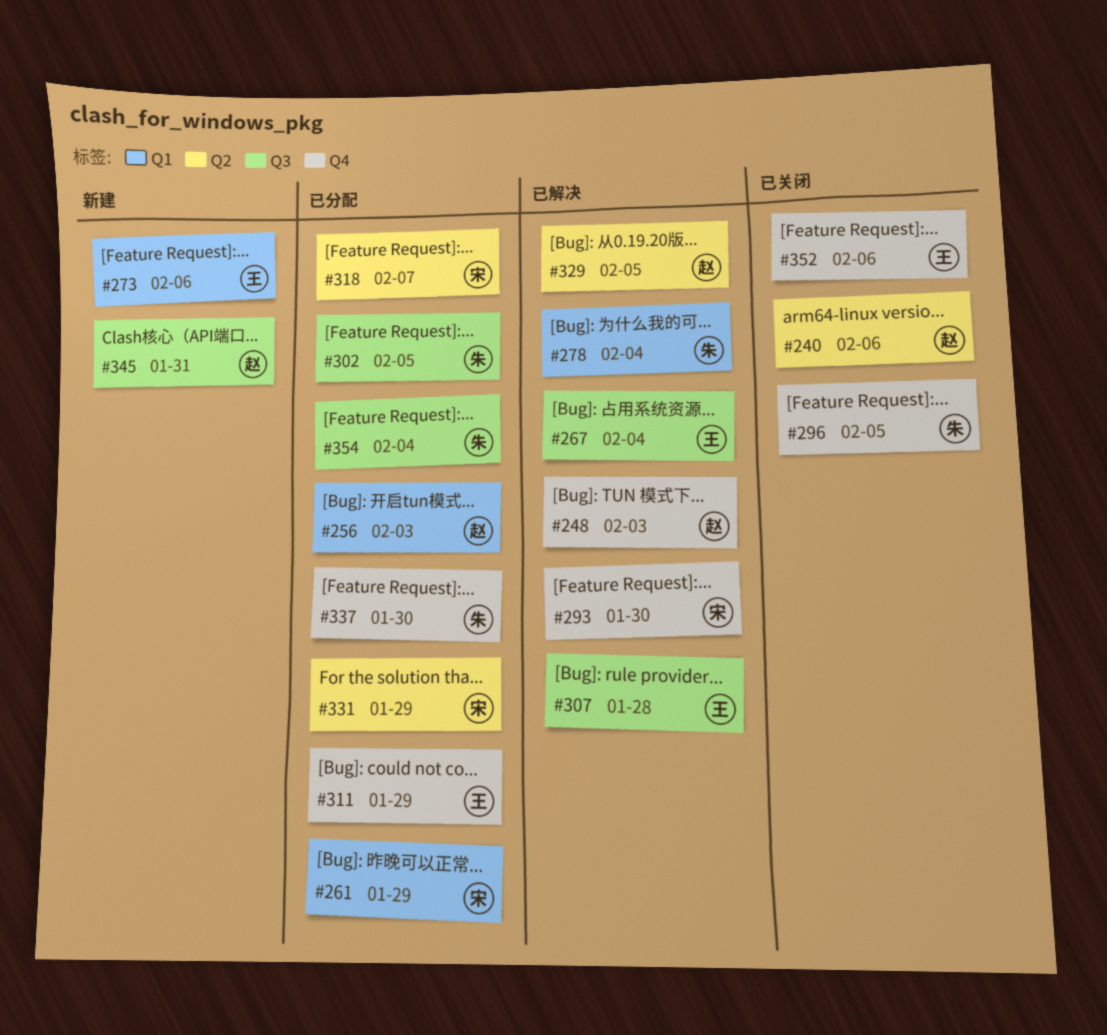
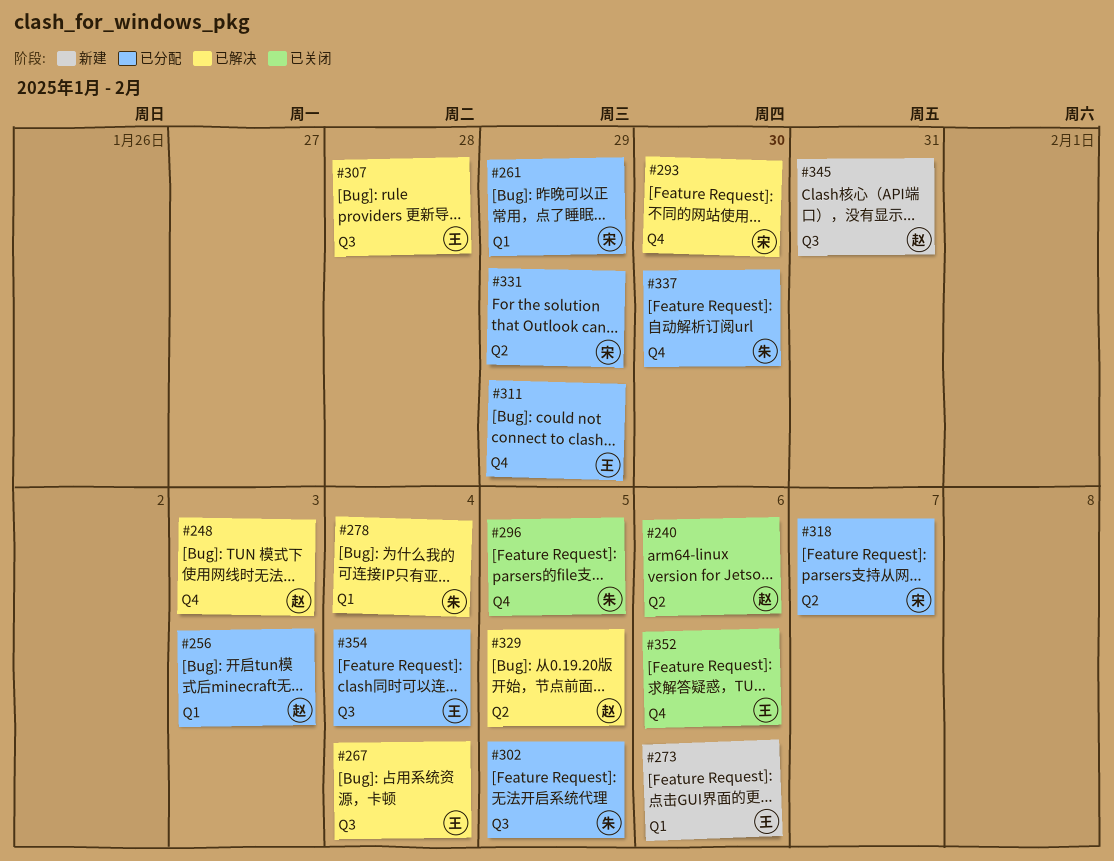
#354, owner: 朱 -> 王

